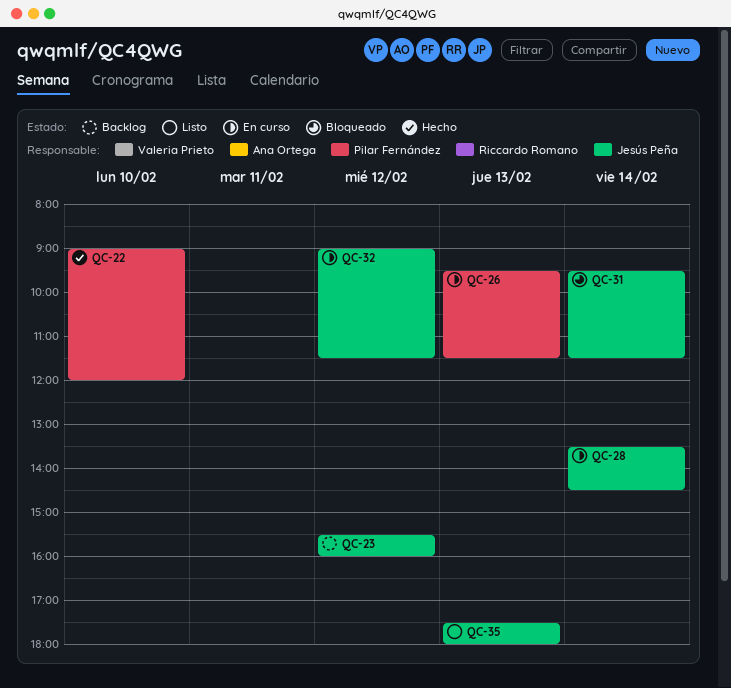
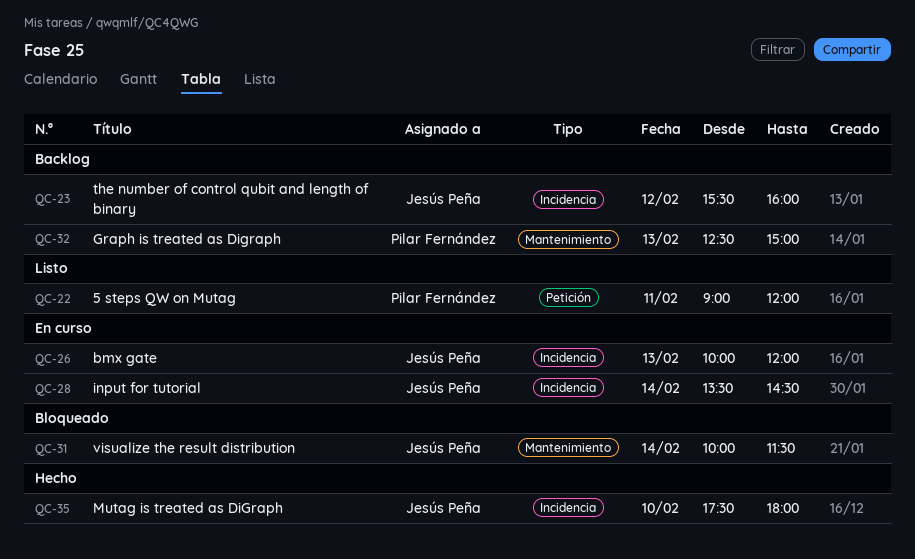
QC-22, status: Hecho -> Listo
QC-22, day: Feb 10 -> Feb 11
QC-26, owner: Pilar Fernández -> Jesús Peña
QC-26, begins: 09:30 -> 10:00
QC-26, ends: 11:30 -> 12:00
QC-31, begins: 09:30 -> 10:00
QC-32, status: En curso -> Backlog
QC-32, owner: Jesús Peña -> Pilar Fernández
QC-32, day: Feb 12 -> Feb 13
QC-32, begins: 09:00 -> 12:30
QC-32, ends: 11:30 -> 15:00
QC-35, status: Listo -> Hecho
QC-35, day: Feb 13 -> Feb 10

